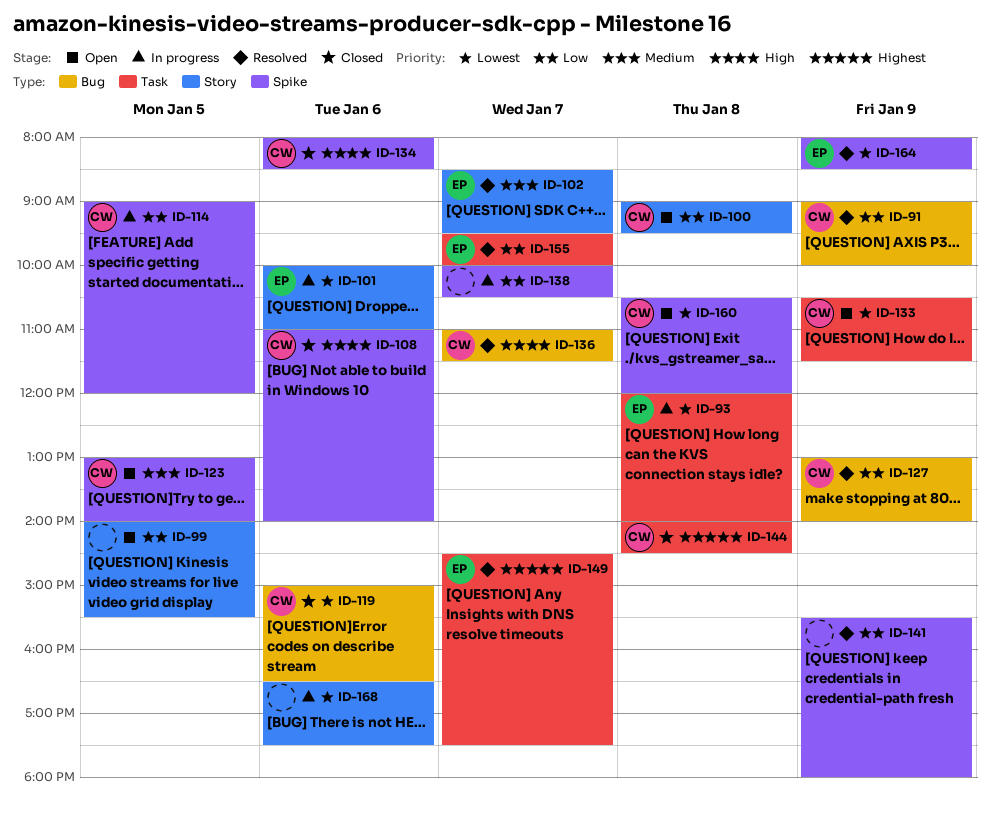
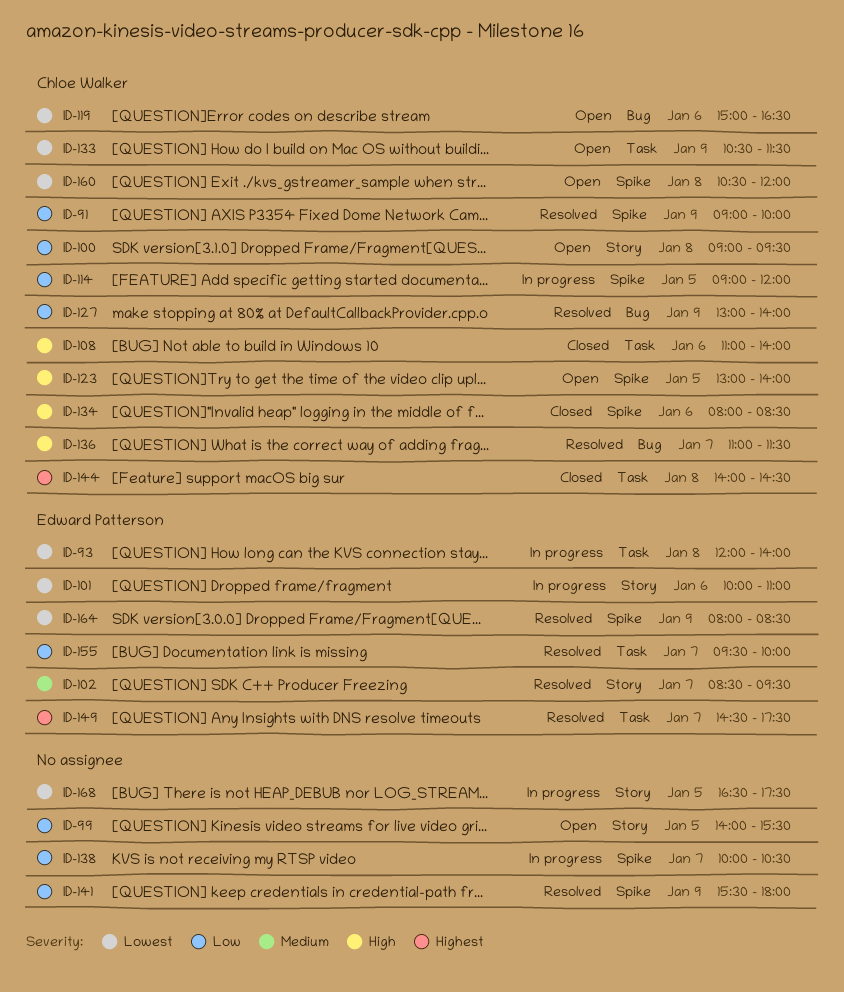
ID-91, label: Bug -> Spike
ID-108, label: Spike -> Task
ID-119, status: Closed -> Open
ID-123, priority: Medium -> High
ID-168, day: Jan 6 -> Jan 5

